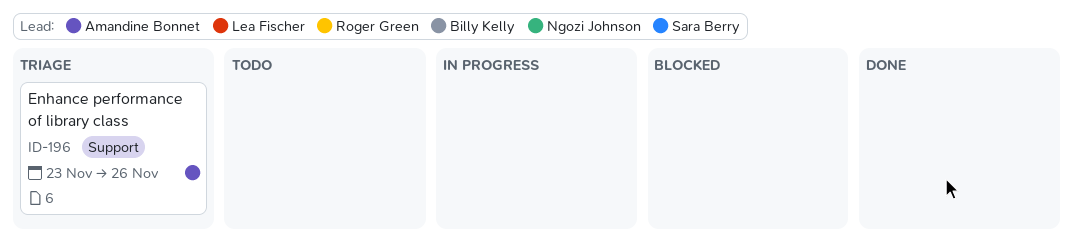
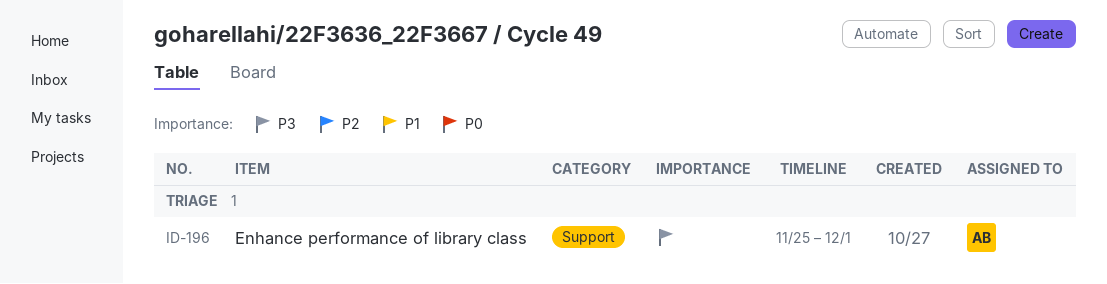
ID-196, start: Nov 23 -> Nov 25
ID-196, due: Nov 26 -> Dec 1

